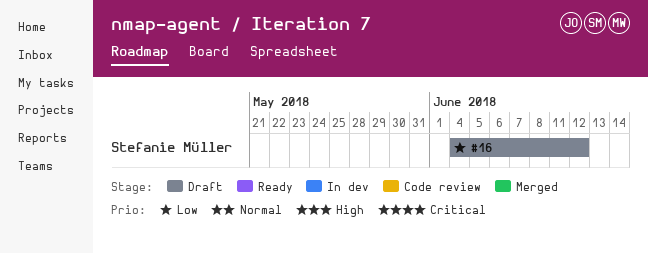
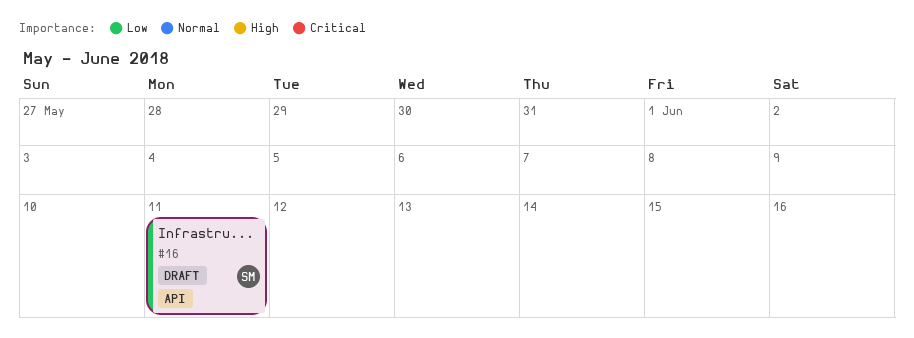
#16, due: Jun 12 -> Jun 11

